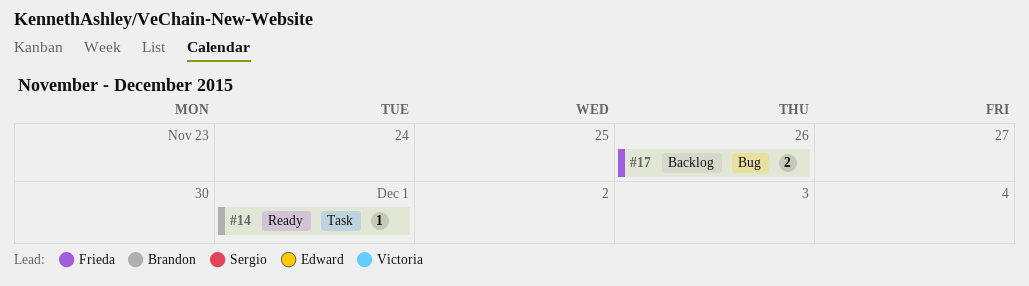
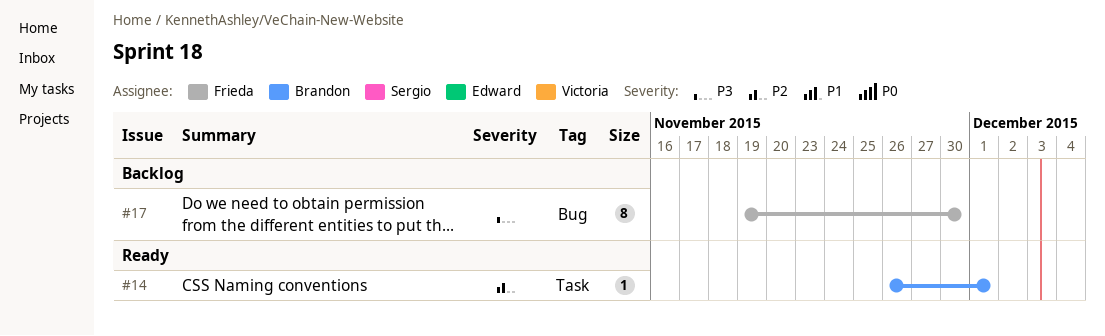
#17, estimate: 2 -> 8
#17, due: Nov 26 -> Nov 30

